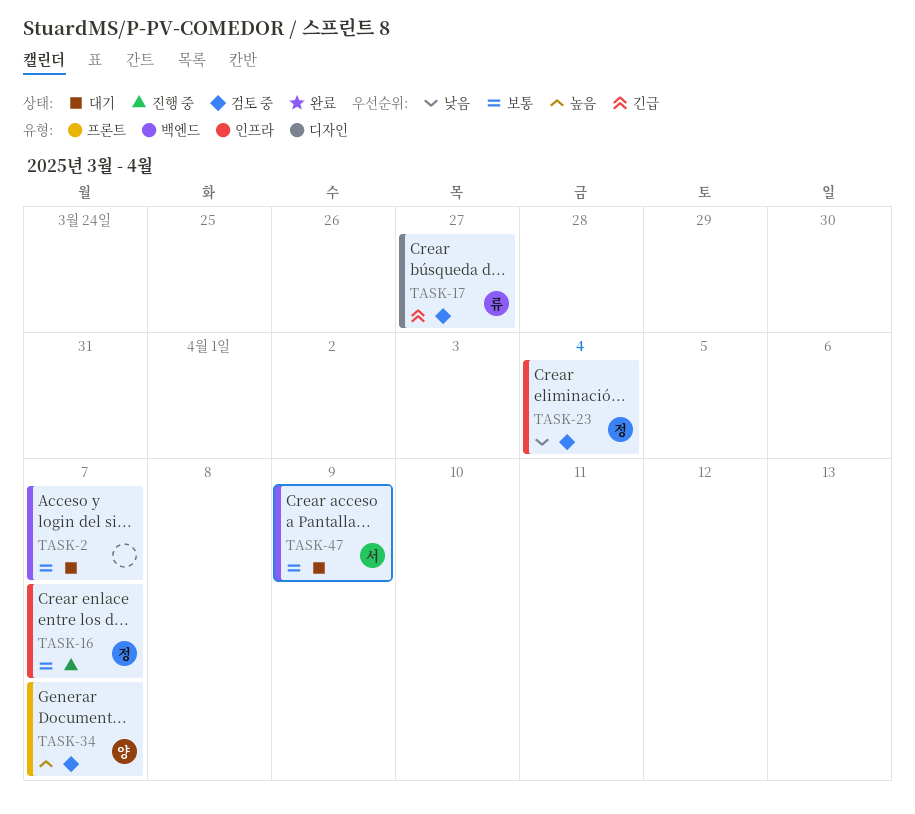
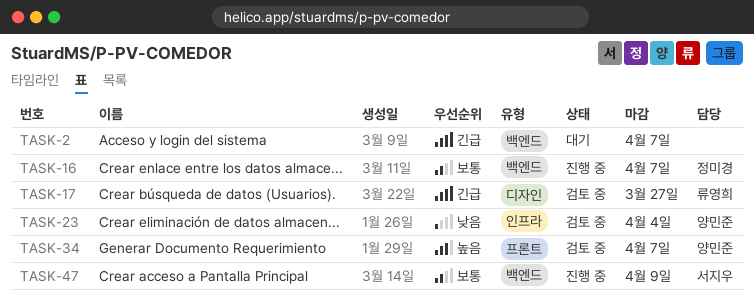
TASK-2, priority: 보통 -> 긴급
TASK-16, label: 인프라 -> 백엔드
TASK-23, owner: 정미경 -> 양민준
TASK-47, status: 대기 -> 진행 중

